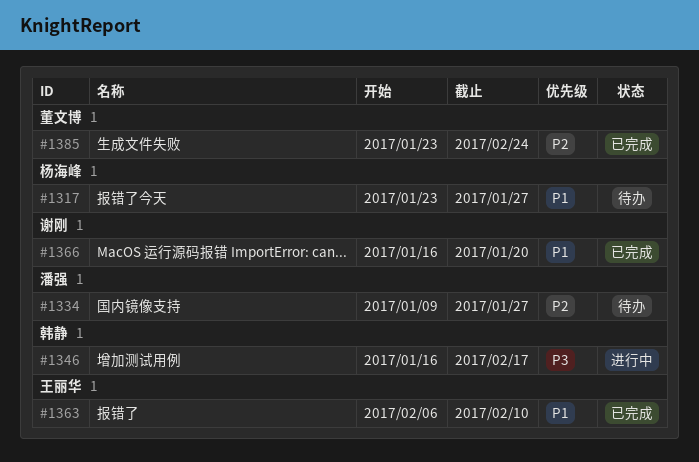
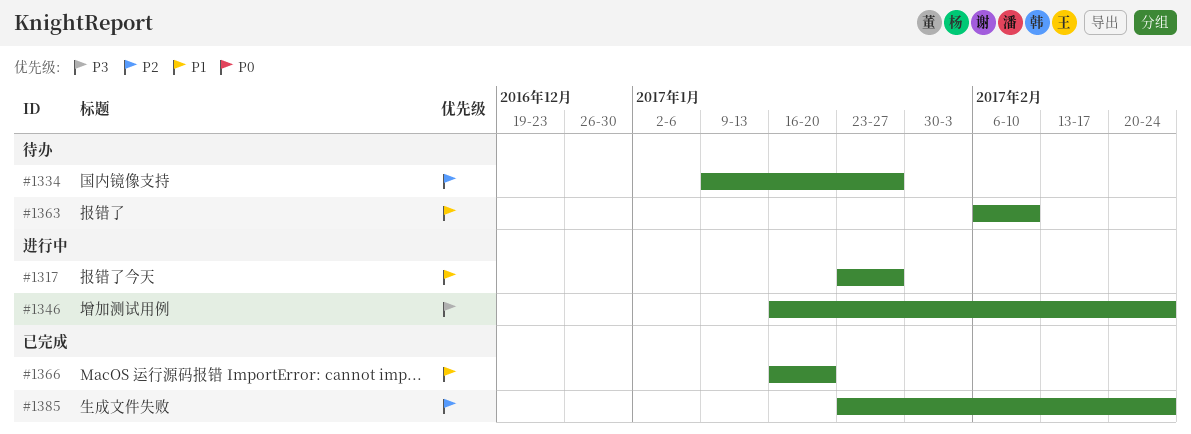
#1317, status: 待办 -> 进行中
#1346, due: Feb 17 -> Feb 24
#1363, status: 已完成 -> 待办

